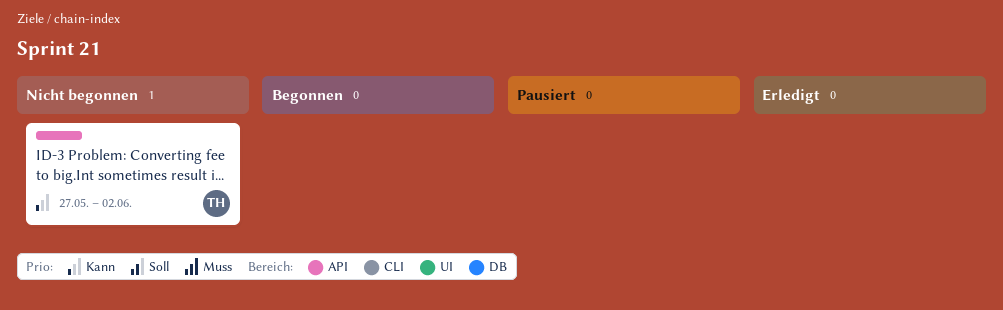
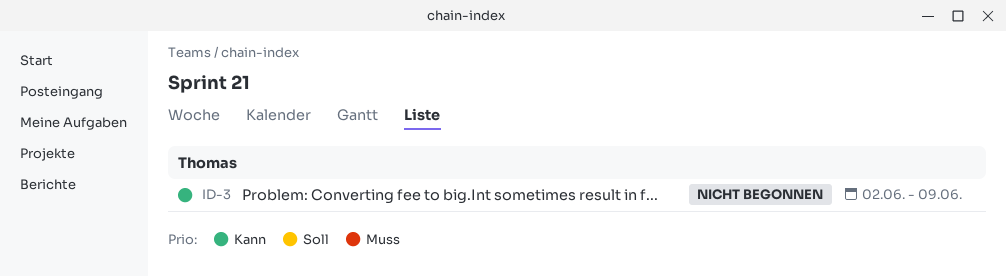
ID-3, start: May 27 -> Jun 2
ID-3, due: Jun 2 -> Jun 9

